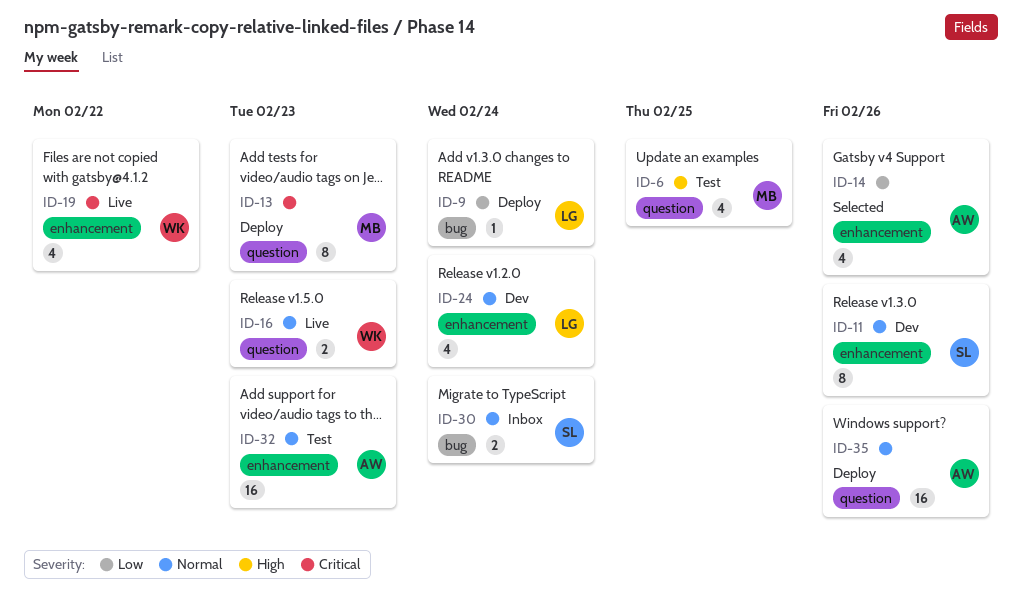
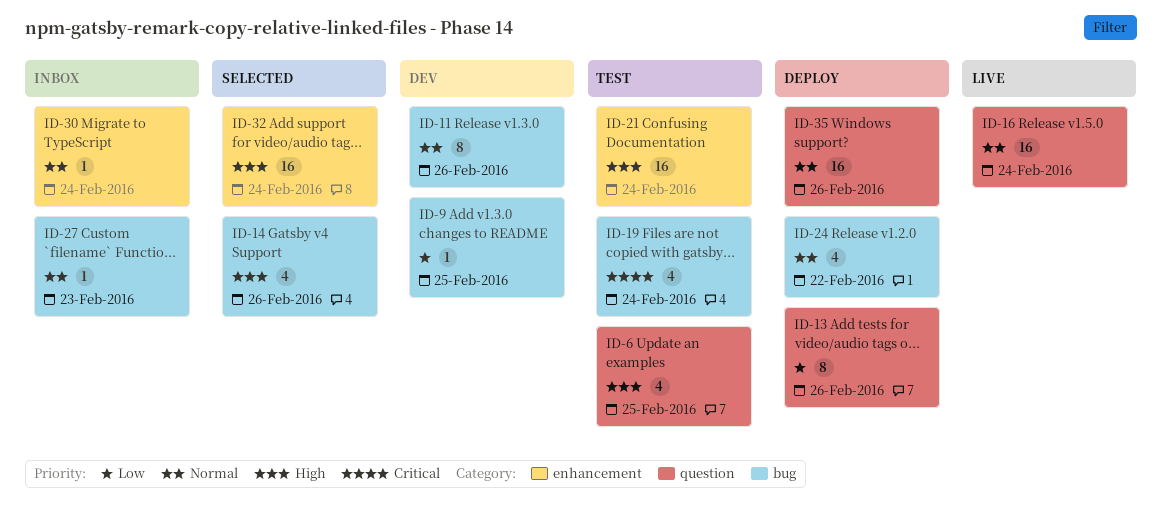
ID-9, status: Deploy -> Dev
ID-9, due: Feb 24 -> Feb 25
ID-11, label: enhancement -> bug
ID-13, priority: Critical -> Low
ID-13, due: Feb 23 -> Feb 26
ID-14, priority: Low -> High
ID-14, label: enhancement -> bug
ID-16, estimate: 2 -> 16
ID-16, due: Feb 23 -> Feb 24
ID-19, status: Live -> Test
ID-19, label: enhancement -> bug
ID-19, due: Feb 22 -> Feb 24
ID-21: none -> present
ID-24, status: Dev -> Deploy
ID-24, label: enhancement -> bug
ID-24, due: Feb 24 -> Feb 22
ID-27: none -> present
ID-30, label: bug -> enhancement
ID-30, estimate: 2 -> 1
ID-32, status: Test -> Selected
ID-32, priority: Normal -> High
ID-32, due: Feb 23 -> Feb 24

